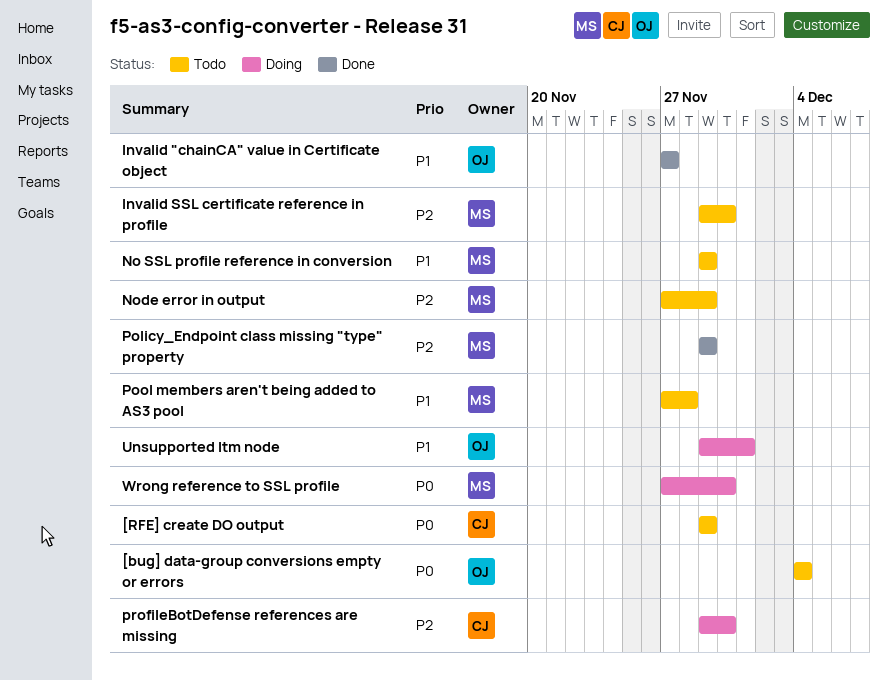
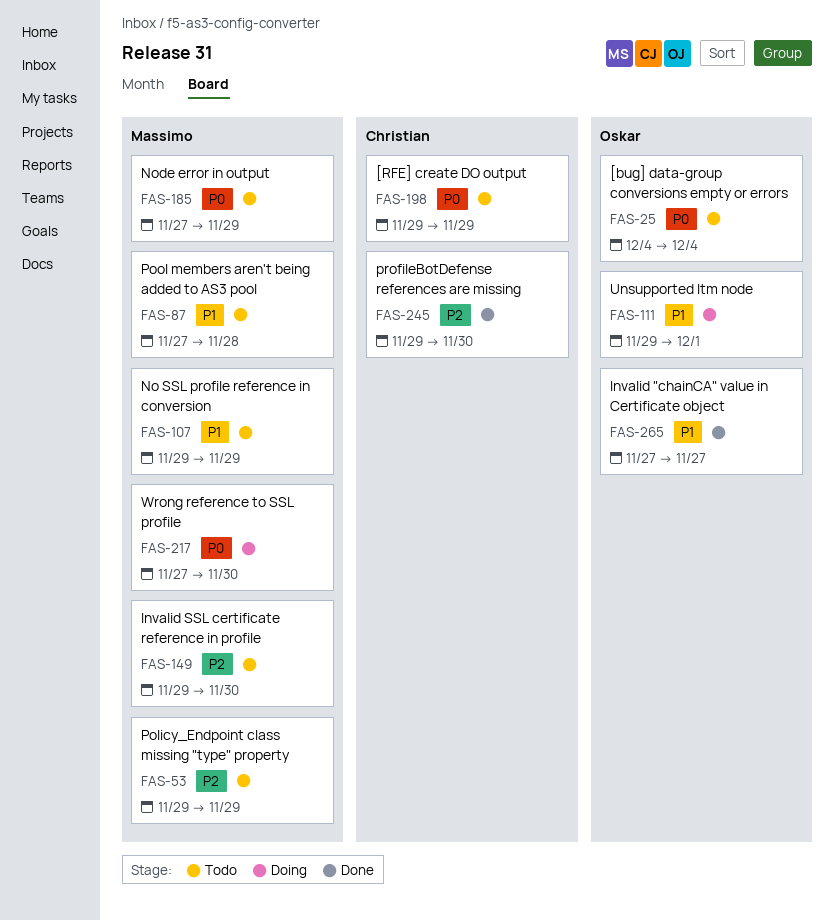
Node error in output, priority: P2 -> P0
Policy_Endpoint class missing "type" property, status: Done -> Todo
profileBotDefense references are missing, status: Doing -> Done

